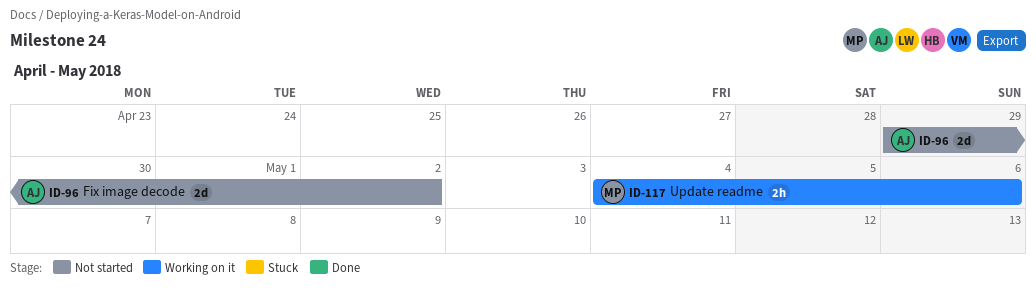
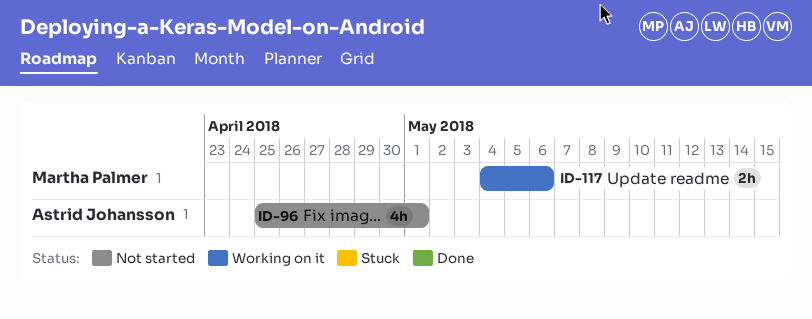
ID-96, estimate: 2d -> 4h
ID-96, start: Apr 29 -> Apr 25
ID-96, due: May 2 -> May 1

